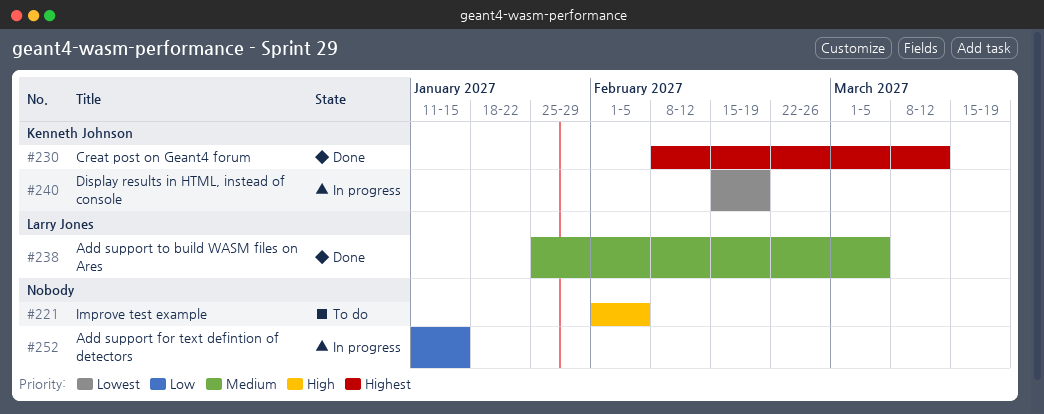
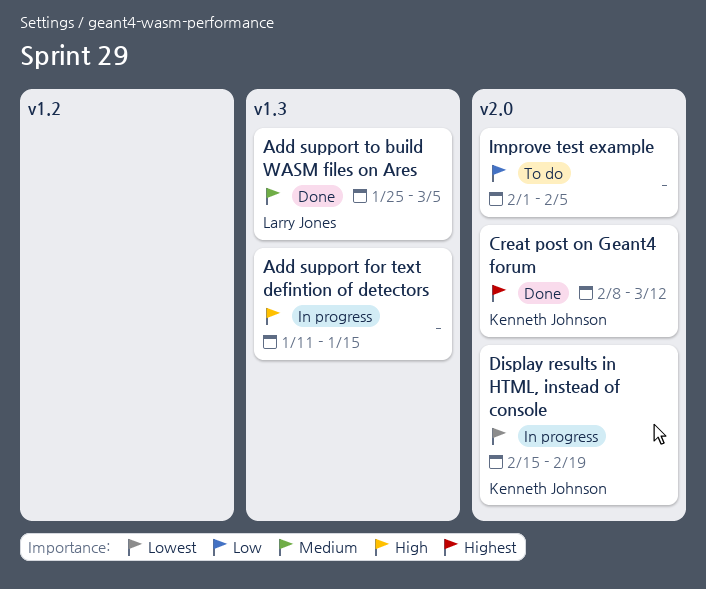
Add support for text defintion of detectors, priority: Low -> High
Improve test example, priority: High -> Low

